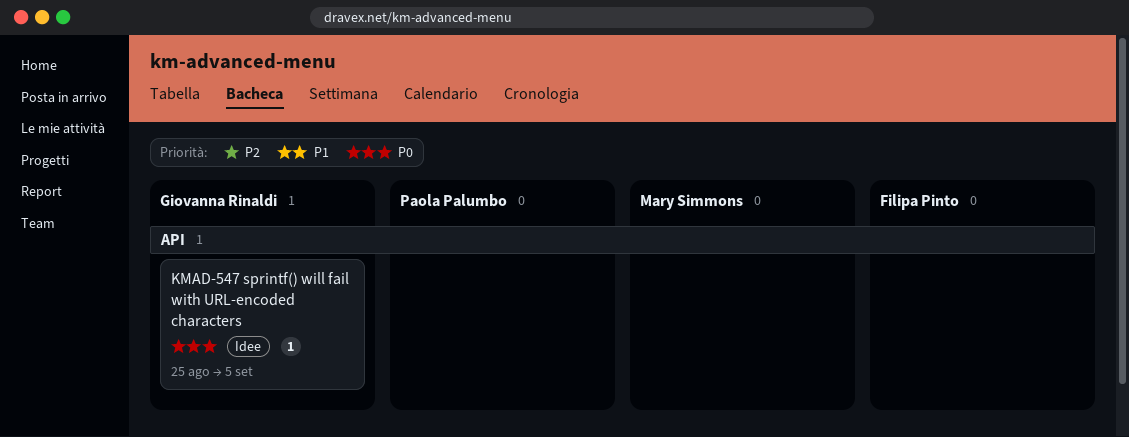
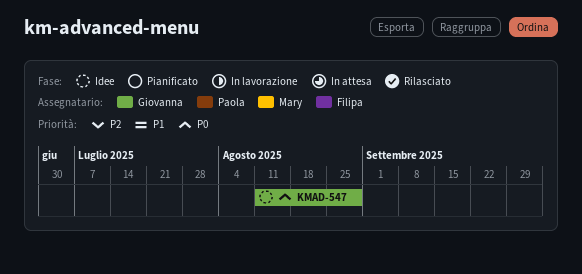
KMAD-547, start: Aug 25 -> Aug 11
KMAD-547, due: Sep 5 -> Aug 29

